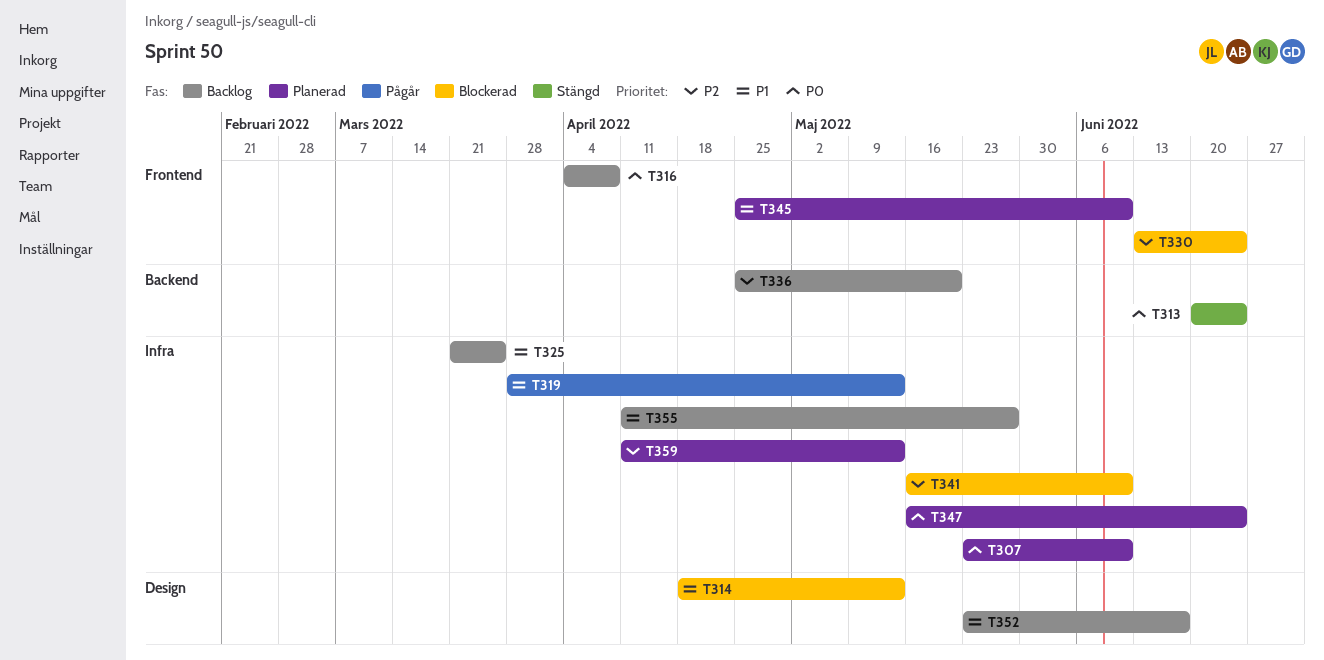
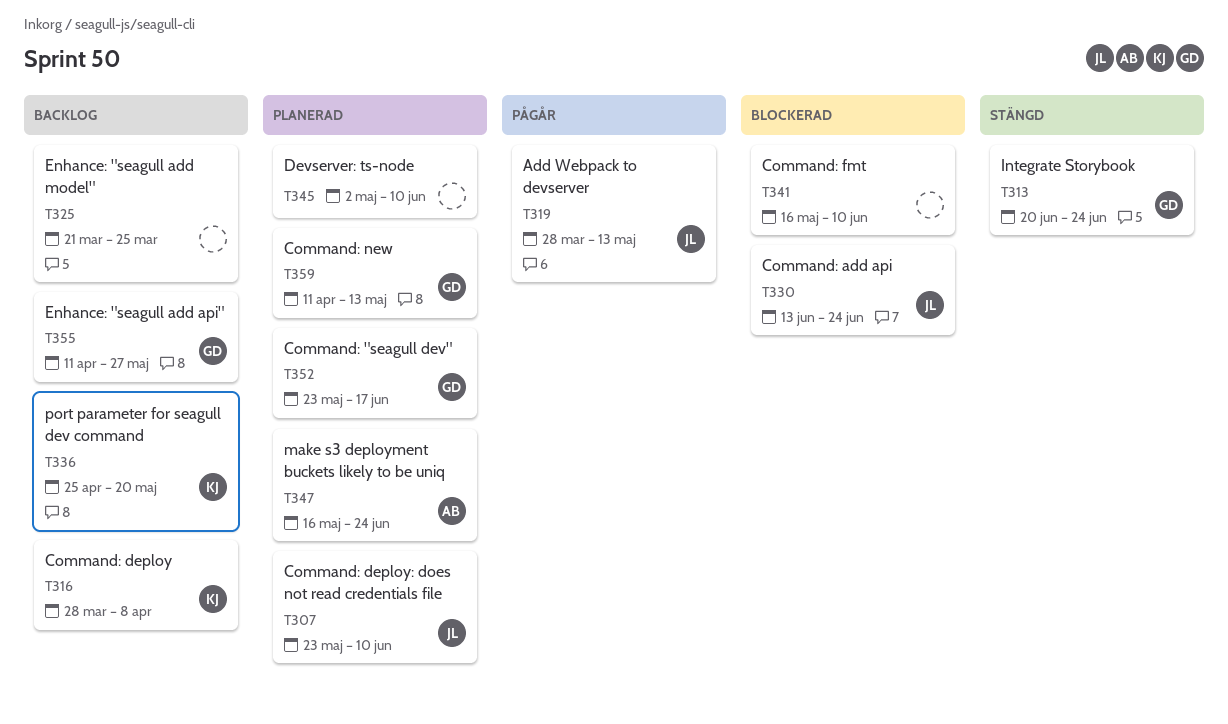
T314: present -> none
T316, start: Apr 4 -> Mar 28
T345, start: Apr 25 -> May 2
T352, status: Backlog -> Planerad

